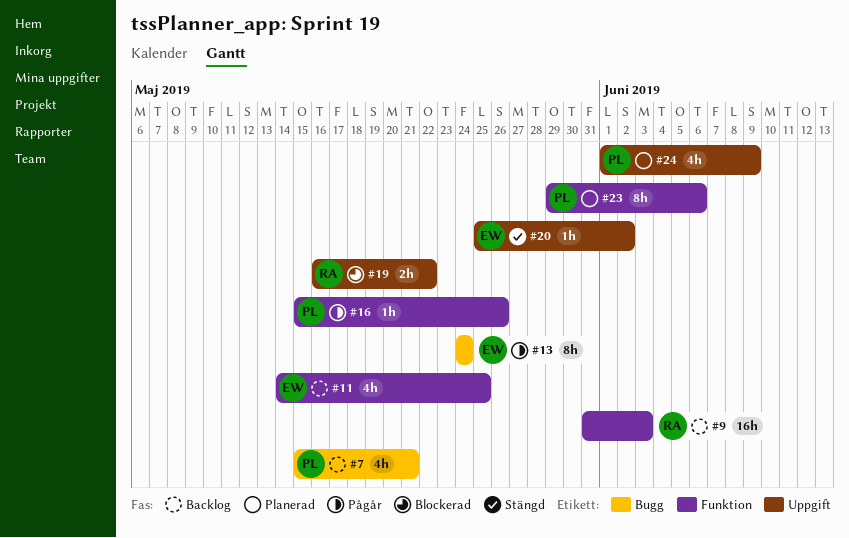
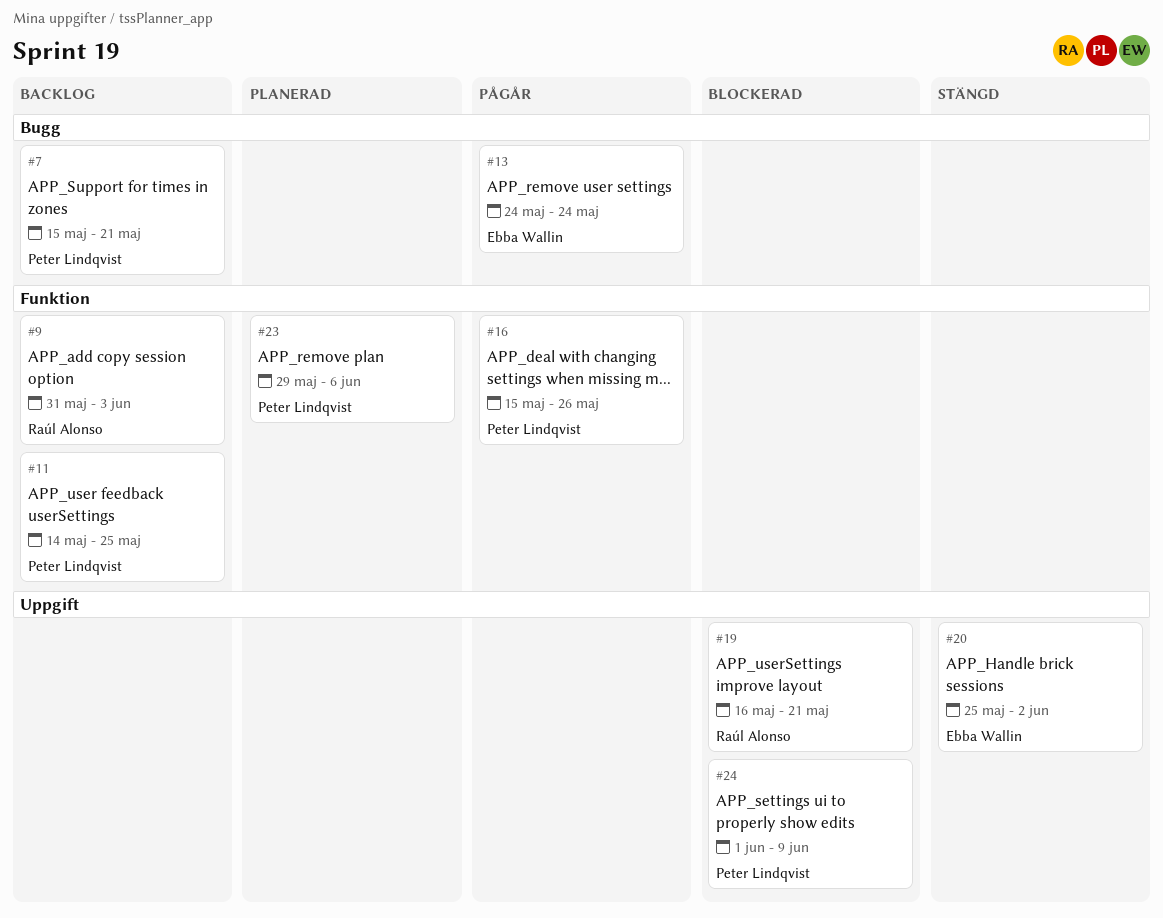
#11, owner: Ebba Wallin -> Peter Lindqvist
#19, due: May 22 -> May 21
#24, status: Planerad -> Blockerad

